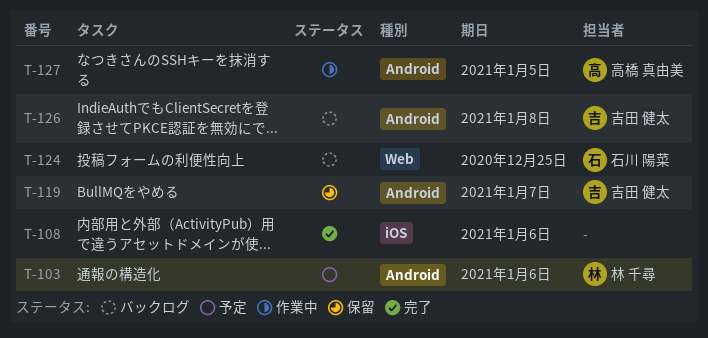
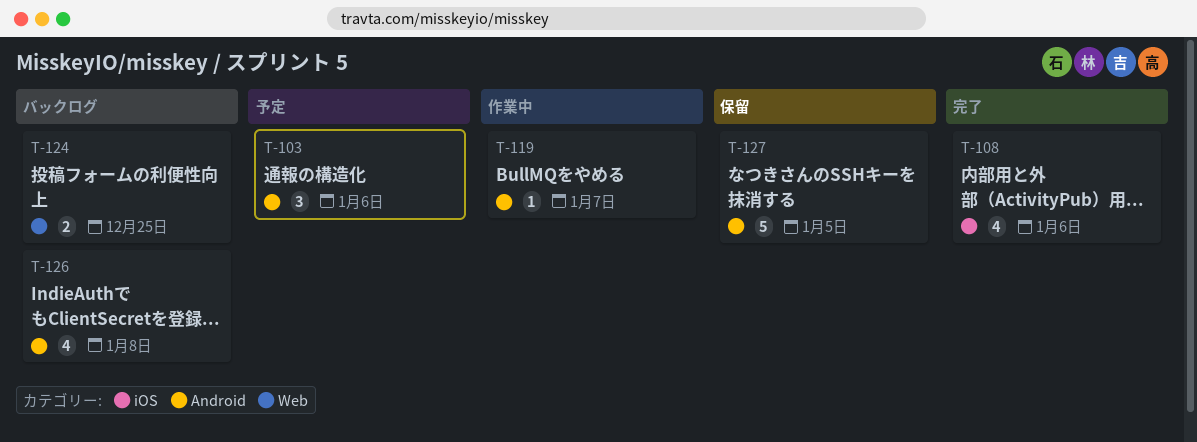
T-119, status: 保留 -> 作業中
T-127, status: 作業中 -> 保留

